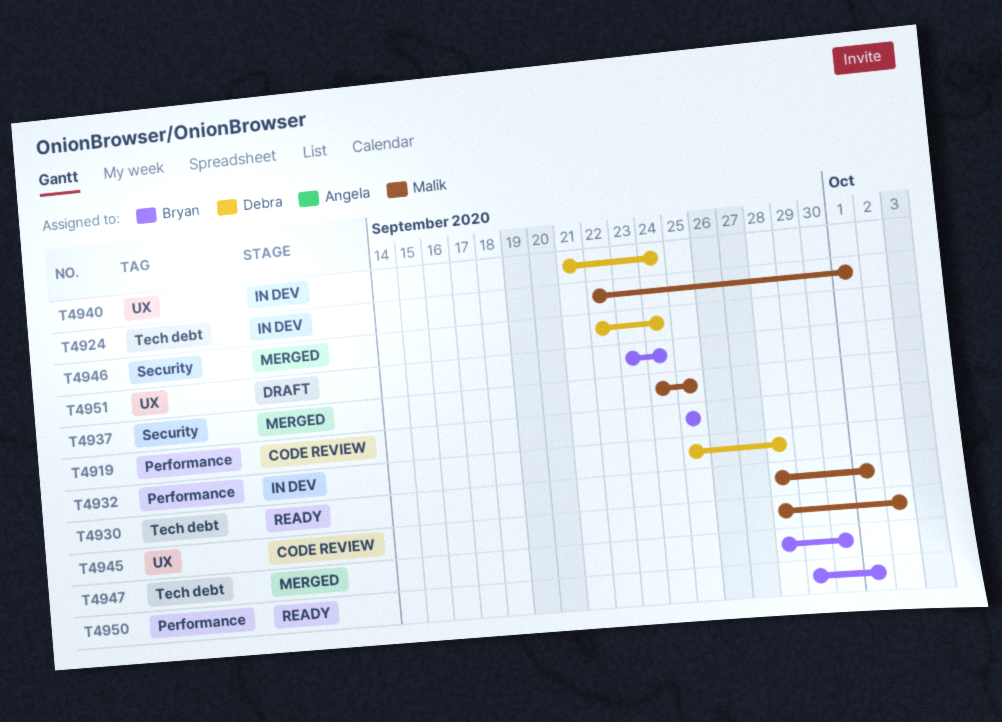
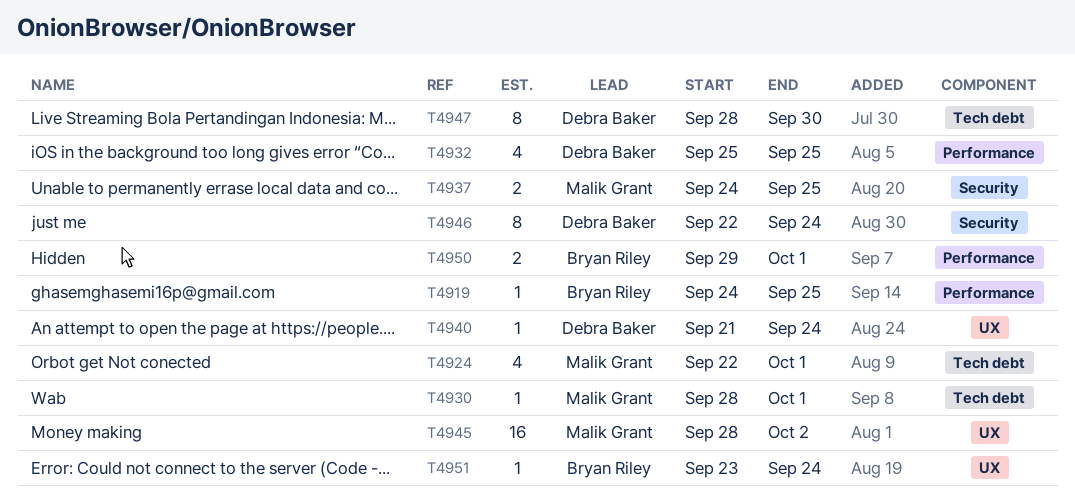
T4919, start: Sep 25 -> Sep 24
T4932, due: Sep 28 -> Sep 25
T4947, owner: Bryan Riley -> Debra Baker

